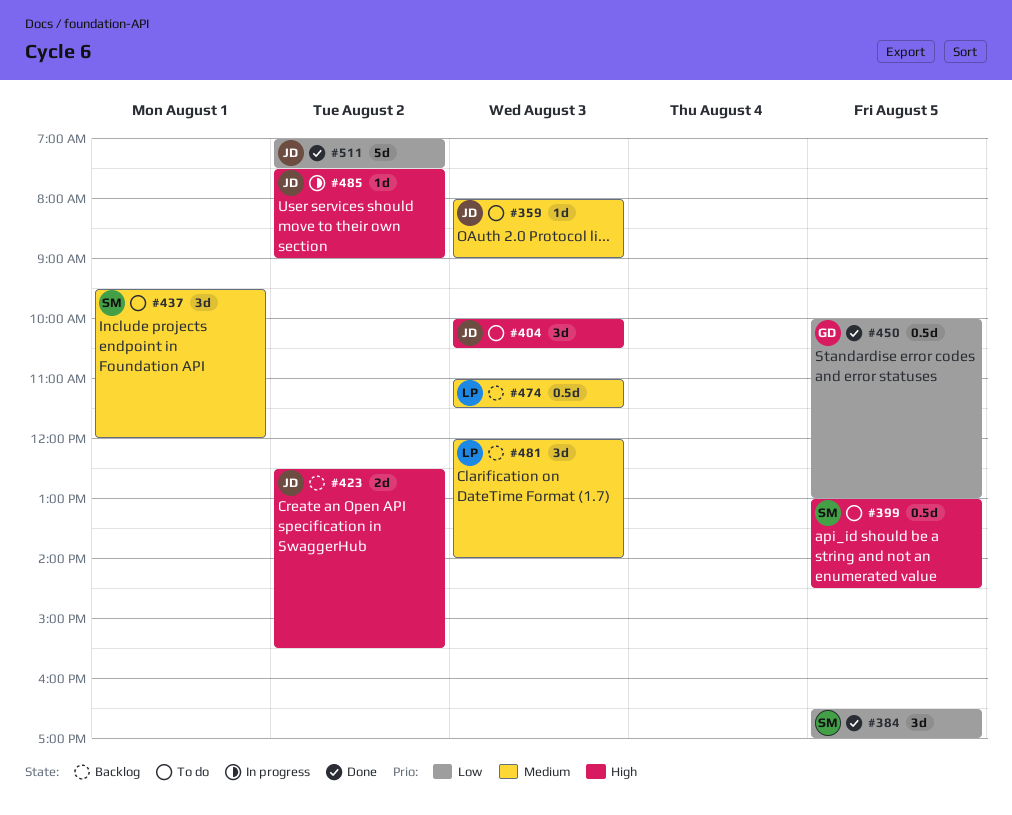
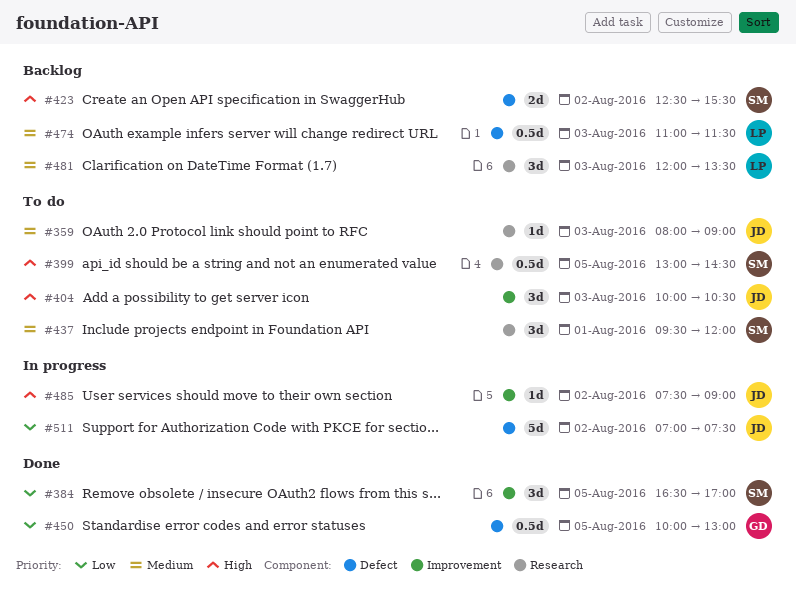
#423, owner: JD -> SM
#481, ends: 14:00 -> 13:30
#511, status: Done -> In progress

